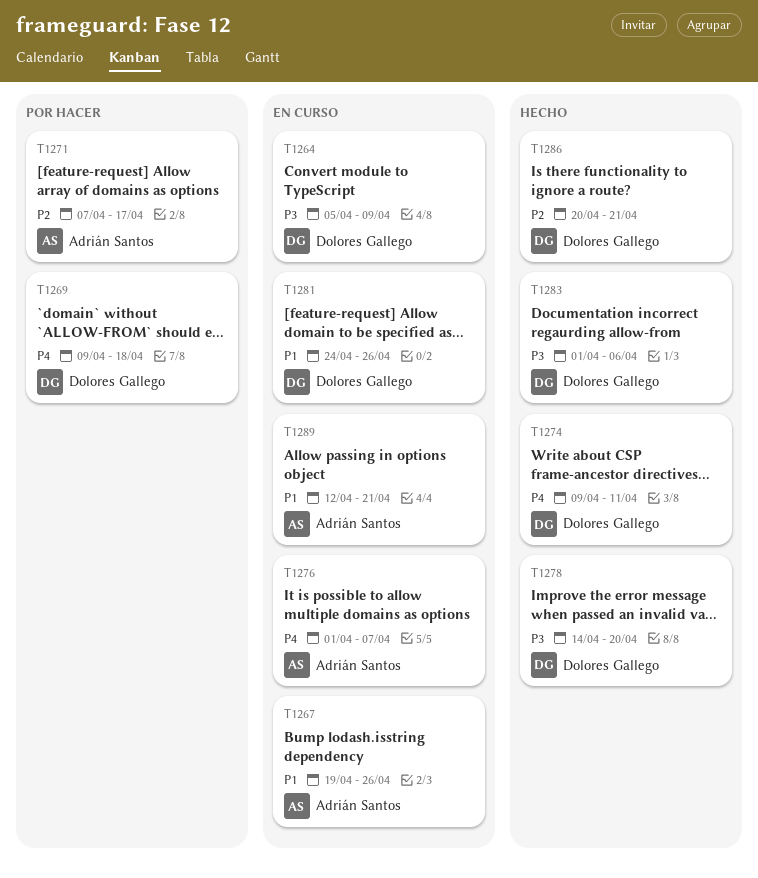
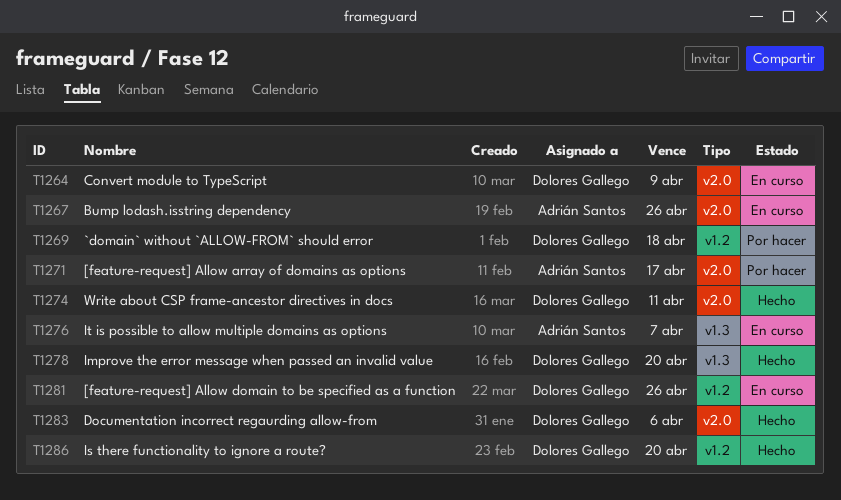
T1286, due: Apr 21 -> Apr 20
T1289: present -> none

